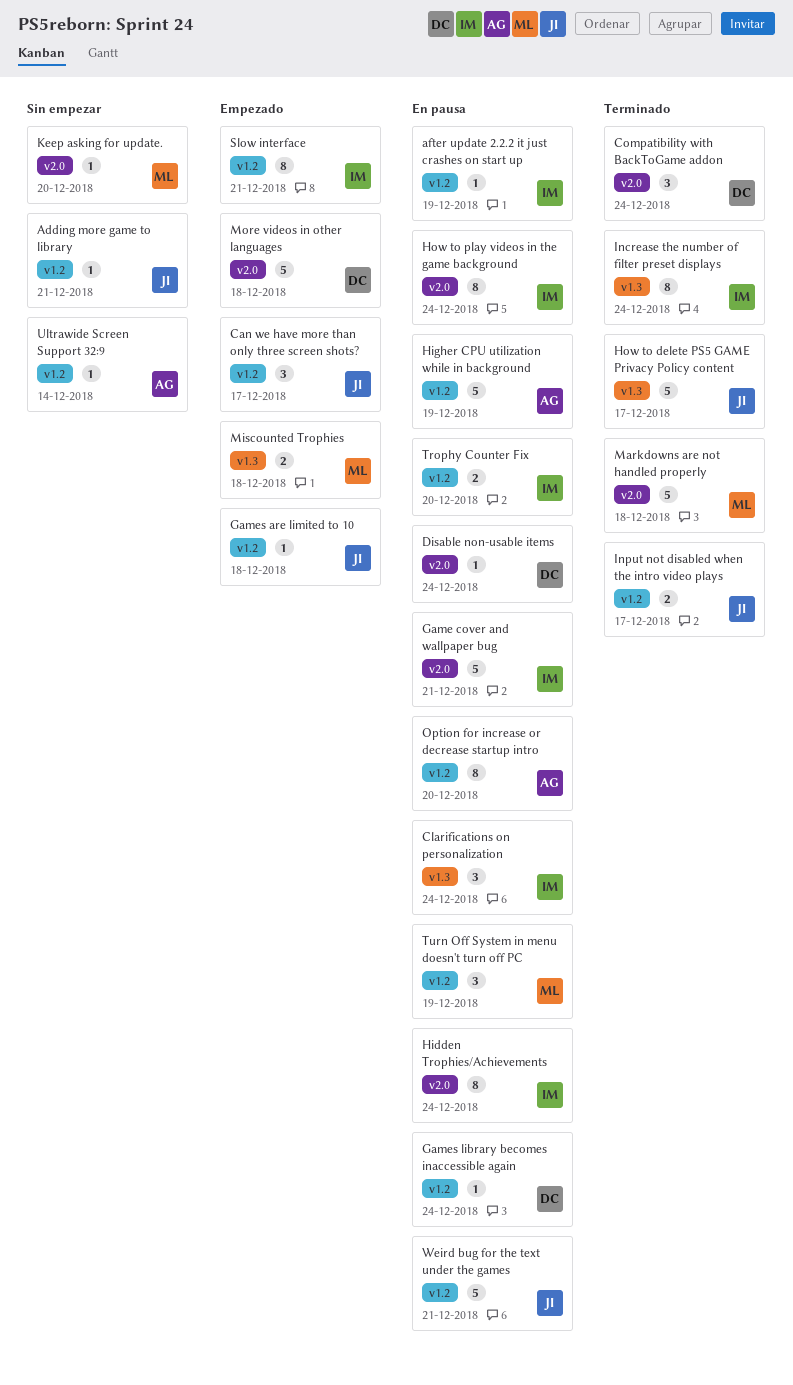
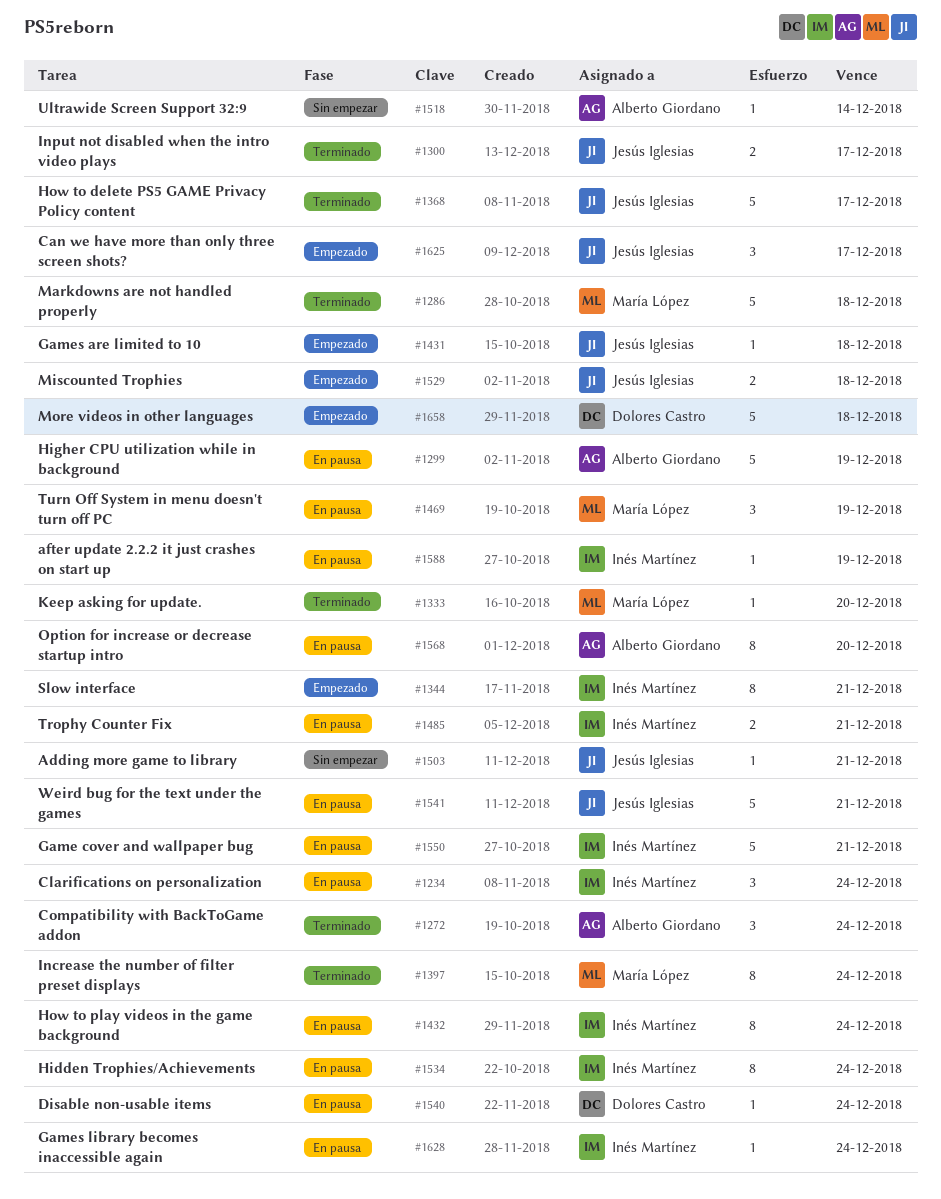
Compatibility with BackToGame addon, owner: Dolores Castro -> Alberto Giordano
Games library becomes inaccessible again, owner: Dolores Castro -> Inés Martínez
Increase the number of filter preset displays, owner: Inés Martínez -> María López
Keep asking for update., status: Sin empezar -> Terminado
Miscounted Trophies, owner: María López -> Jesús Iglesias
Trophy Counter Fix, due: Dec 20 -> Dec 21

